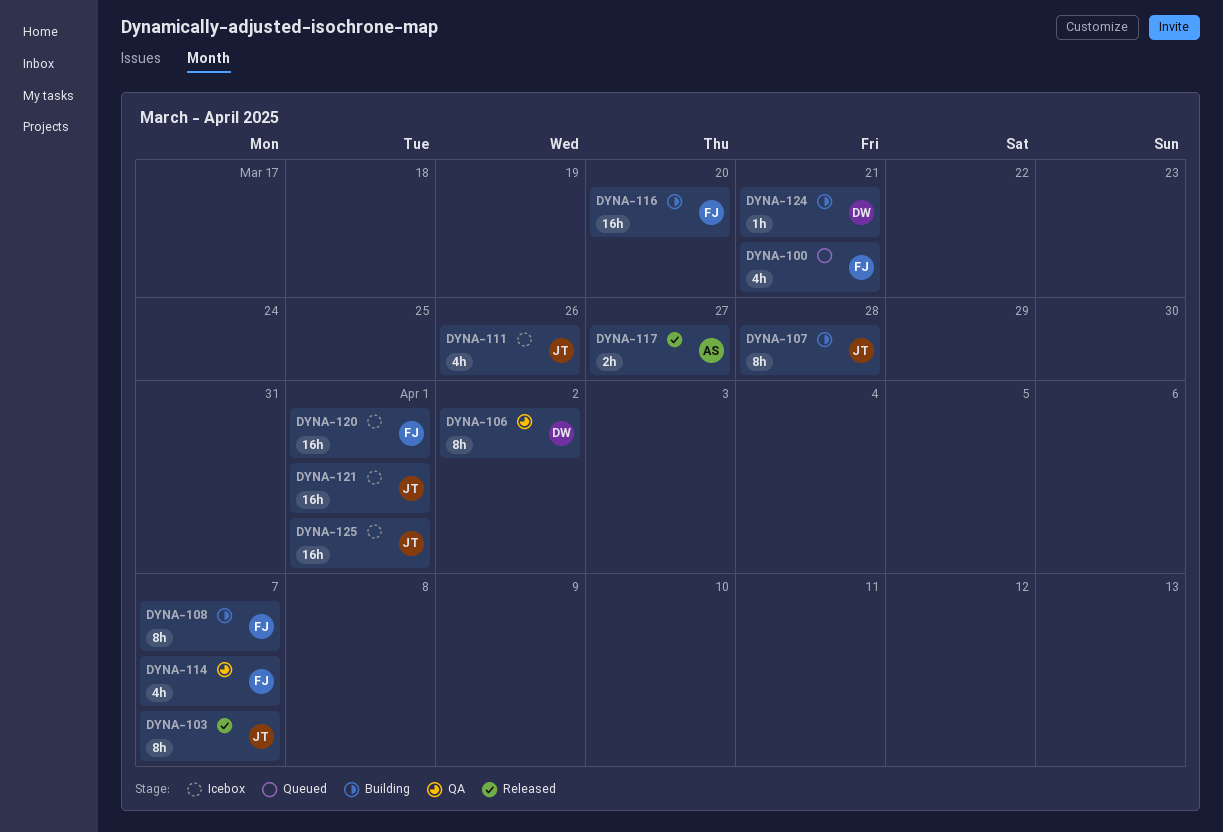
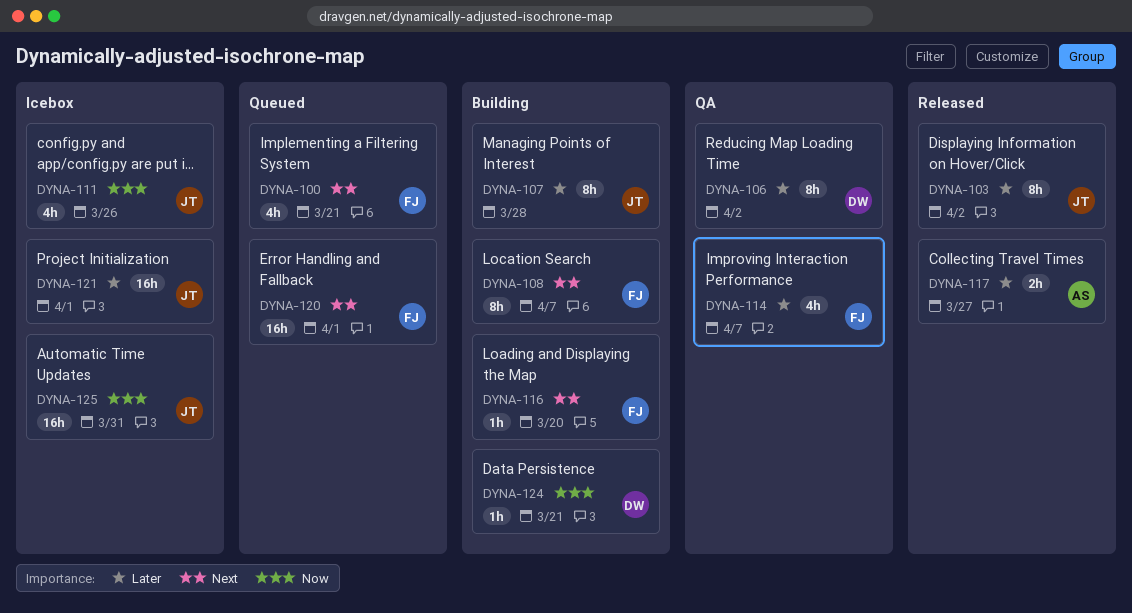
DYNA-103, due: Apr 7 -> Apr 2
DYNA-116, estimate: 16h -> 1h
DYNA-120, status: Icebox -> Queued
DYNA-125, due: Apr 1 -> Mar 31

